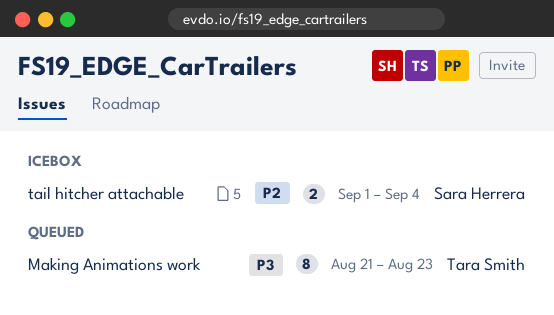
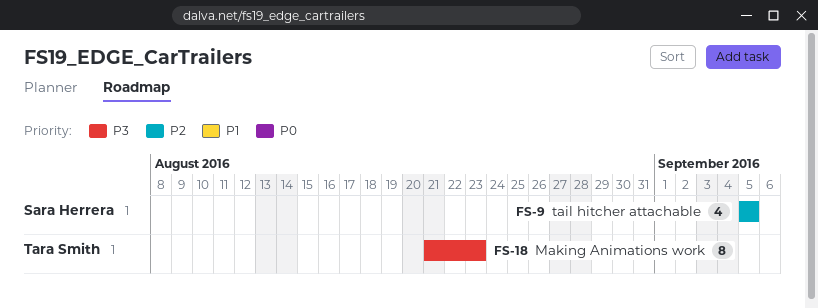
tail hitcher attachable, estimate: 2 -> 4
tail hitcher attachable, start: Sep 1 -> Sep 5
tail hitcher attachable, due: Sep 4 -> Sep 5

